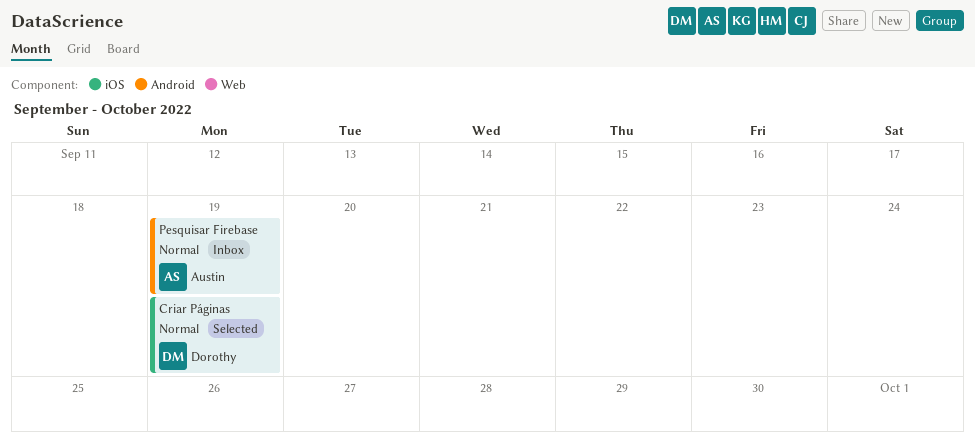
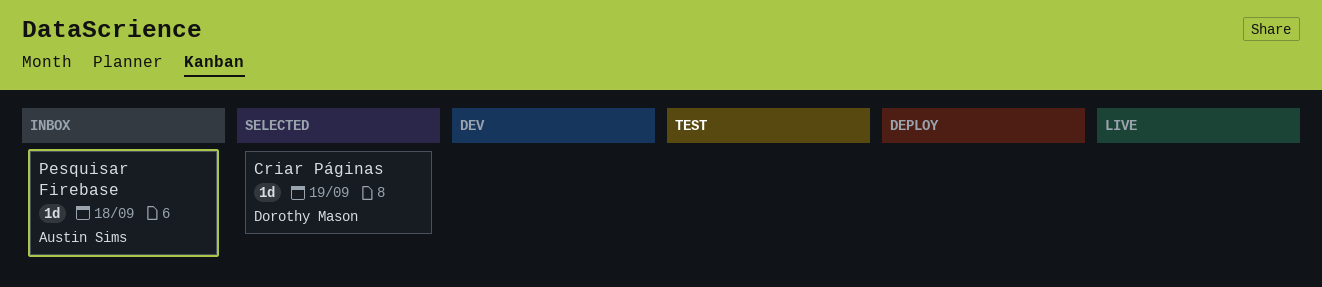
Pesquisar Firebase, due: Sep 19 -> Sep 18

